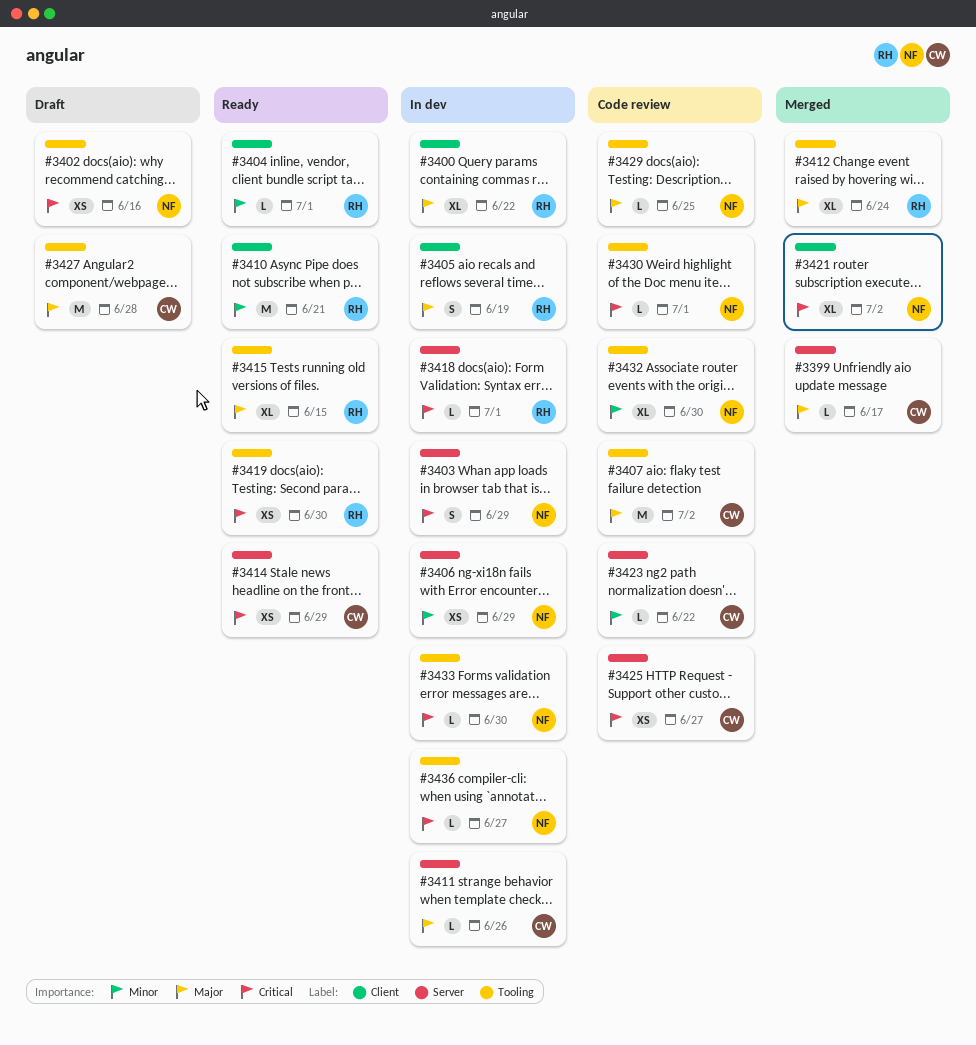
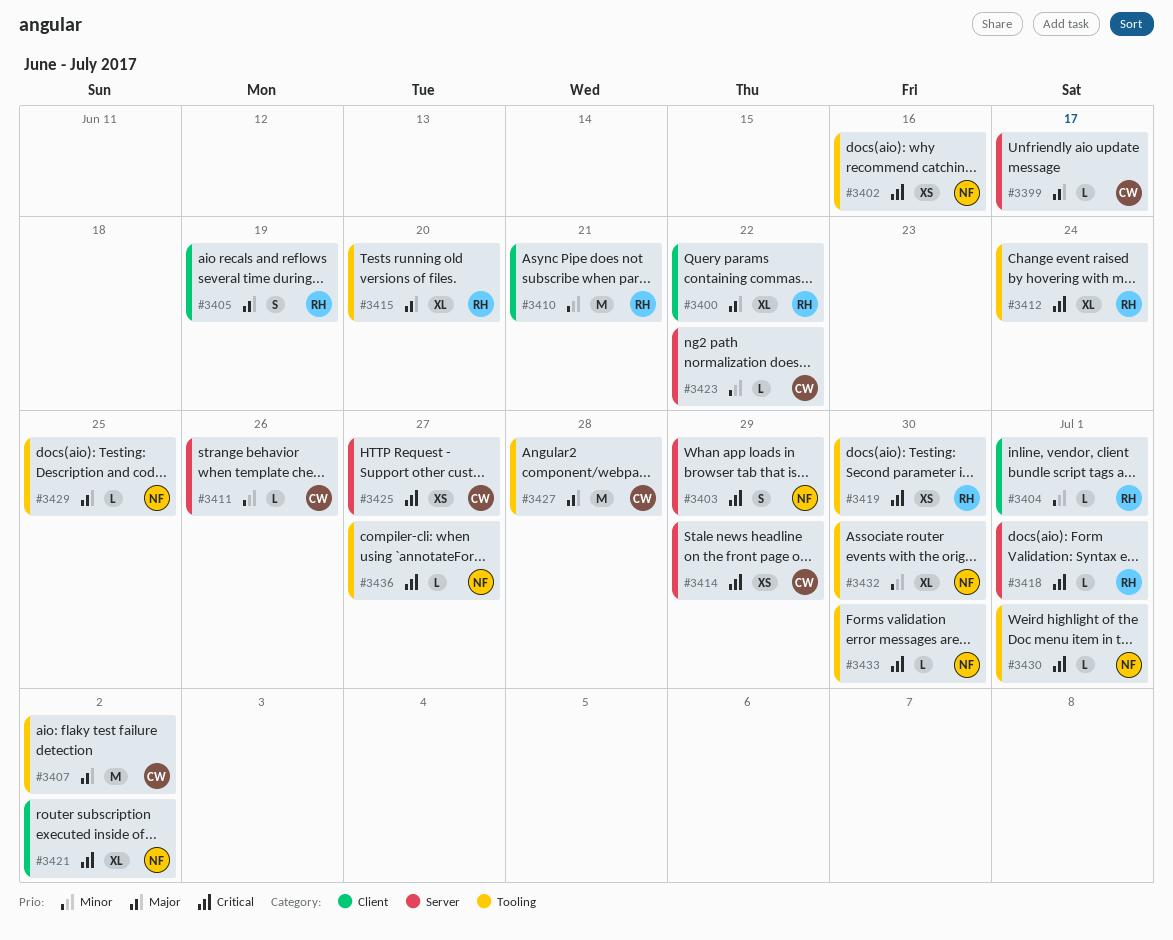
#3406: present -> none
#3411, priority: Major -> Minor
#3412, priority: Major -> Critical
#3415, due: Jun 15 -> Jun 20

